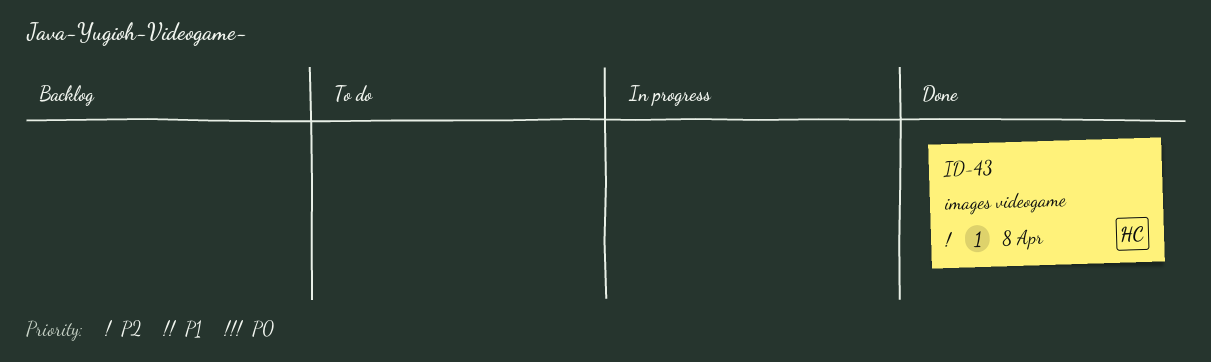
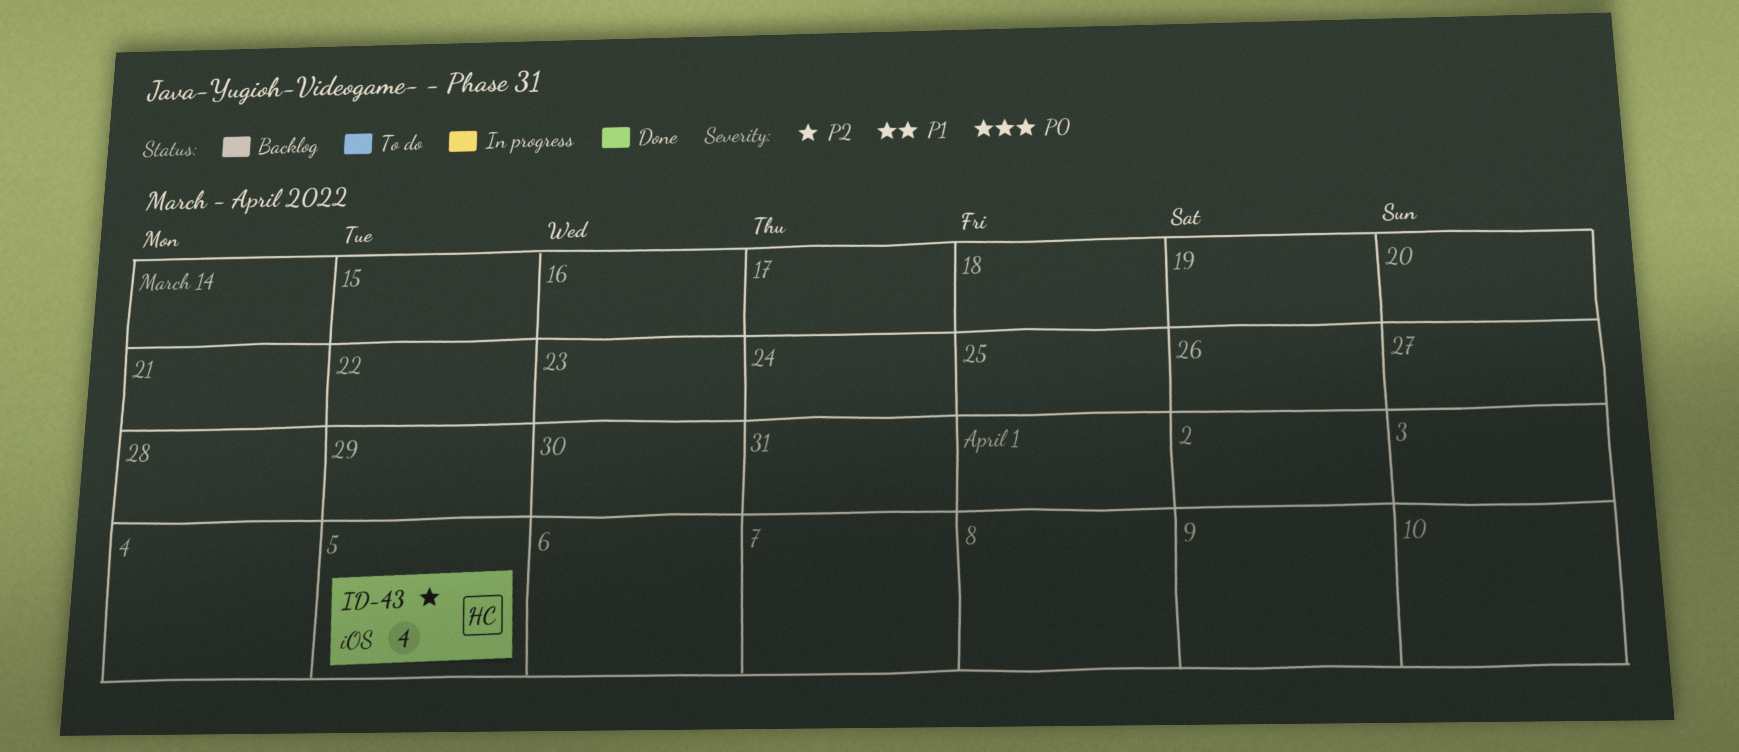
ID-43, estimate: 1 -> 4
ID-43, due: Apr 8 -> Apr 5

